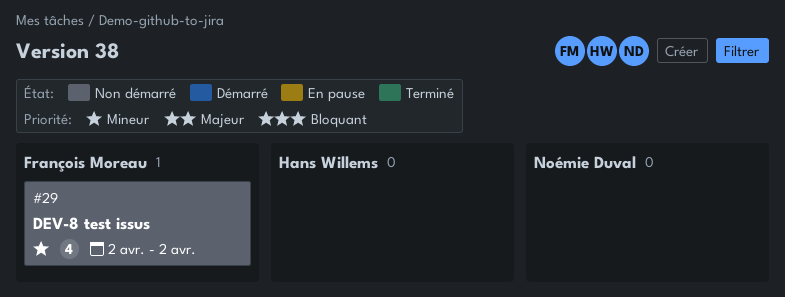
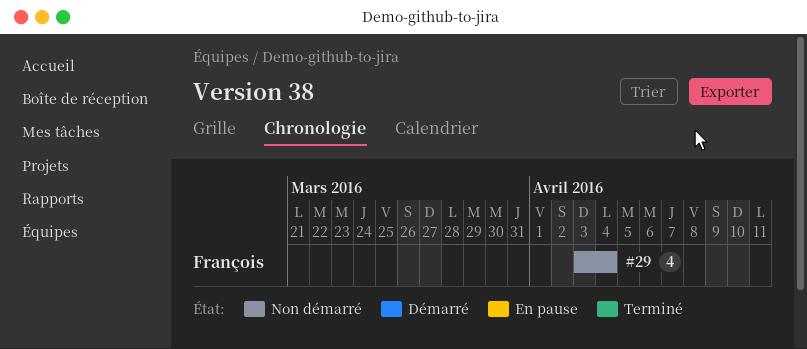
#29, start: Apr 2 -> Apr 3
#29, due: Apr 2 -> Apr 4

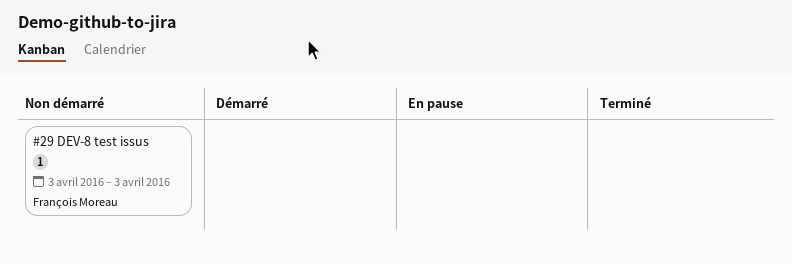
#29, estimate: 4 -> 1
#29, due: Apr 4 -> Apr 3

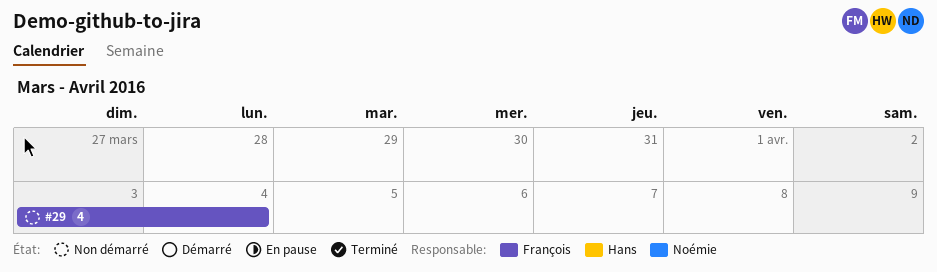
#29, estimate: 1 -> 4
#29, due: Apr 3 -> Apr 4

